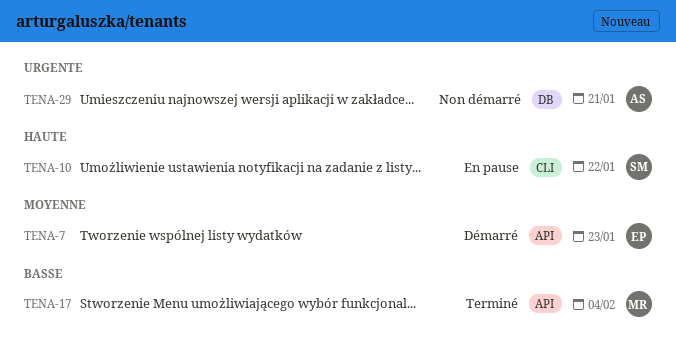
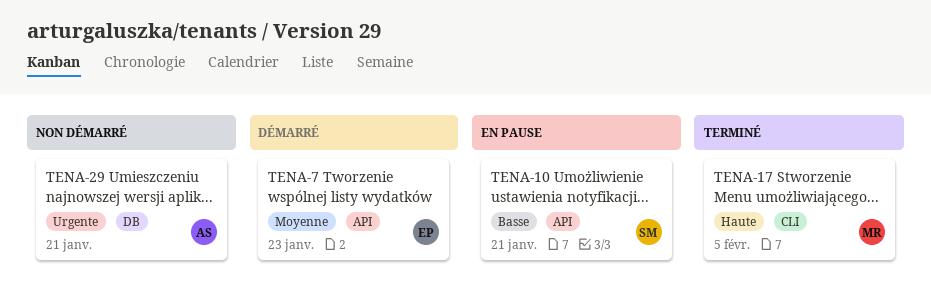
TENA-10, priority: Haute -> Basse
TENA-10, label: CLI -> API
TENA-10, due: Jan 22 -> Jan 21
TENA-17, priority: Basse -> Haute
TENA-17, label: API -> CLI
TENA-17, due: Feb 4 -> Feb 5

